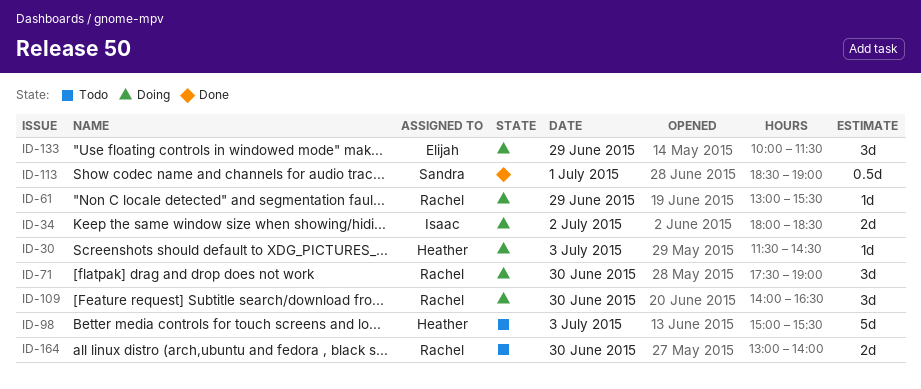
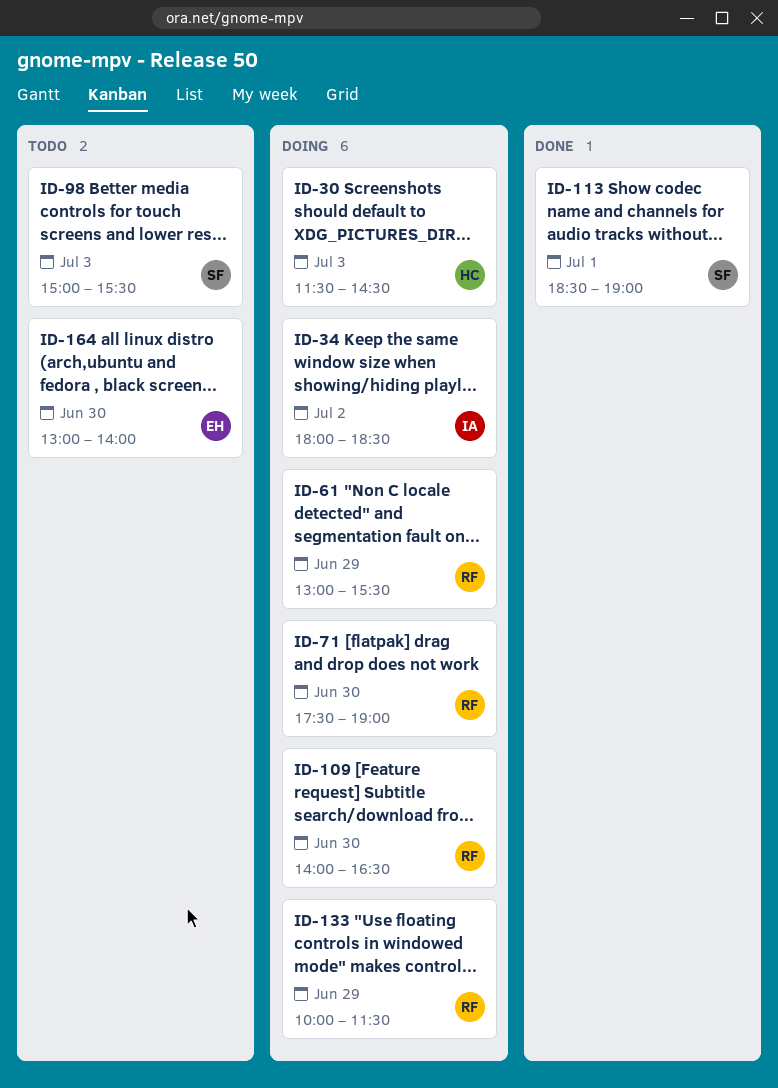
ID-98, owner: Heather -> Sandra
ID-133, owner: Elijah -> Rachel
ID-164, owner: Rachel -> Elijah

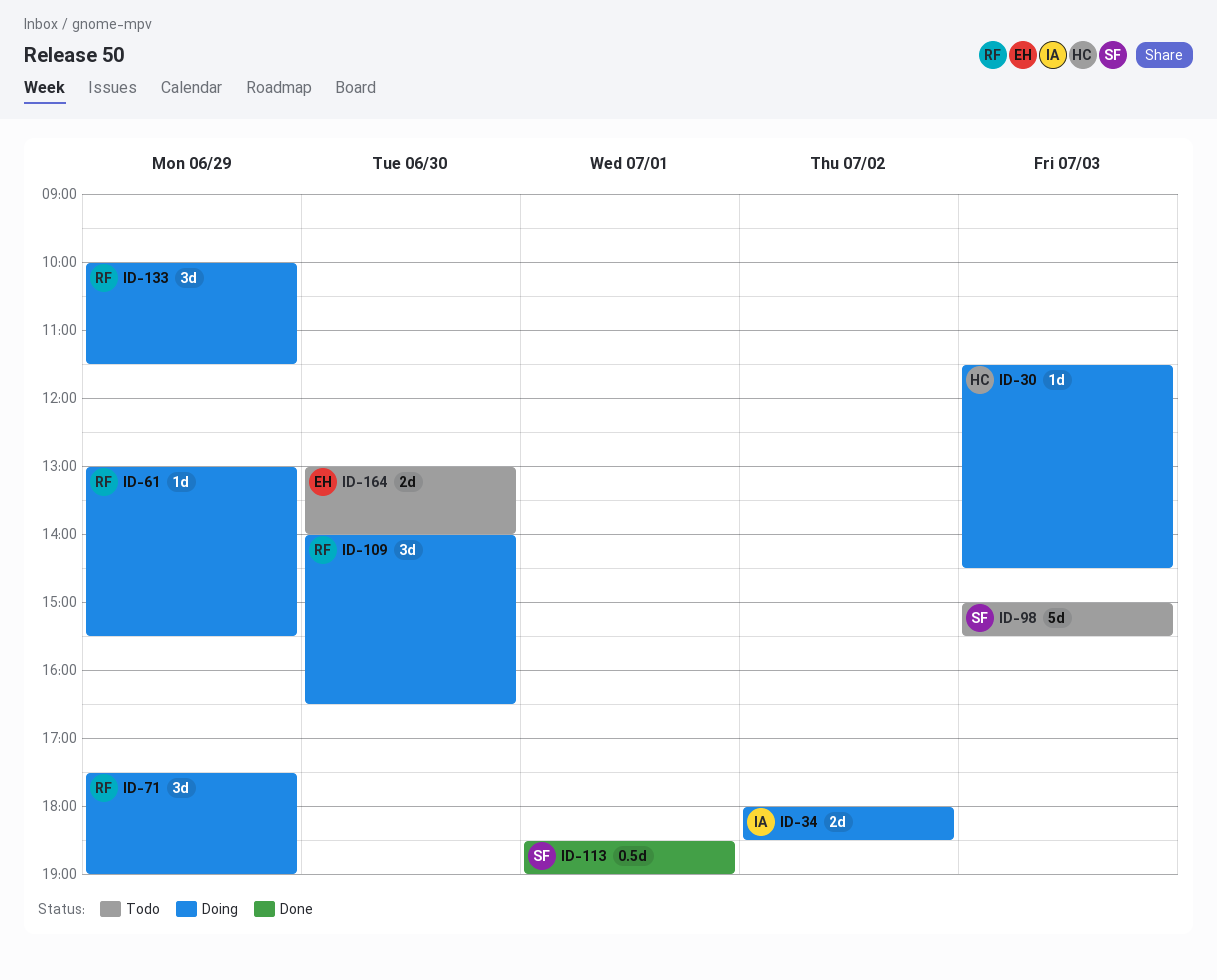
ID-71, day: Jun 30 -> Jun 29

